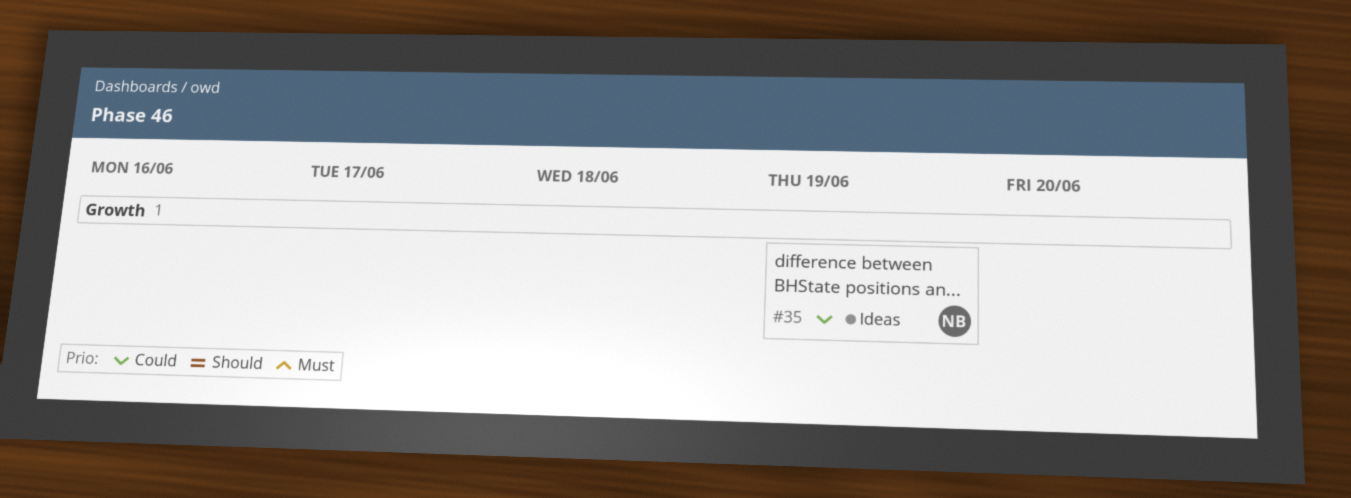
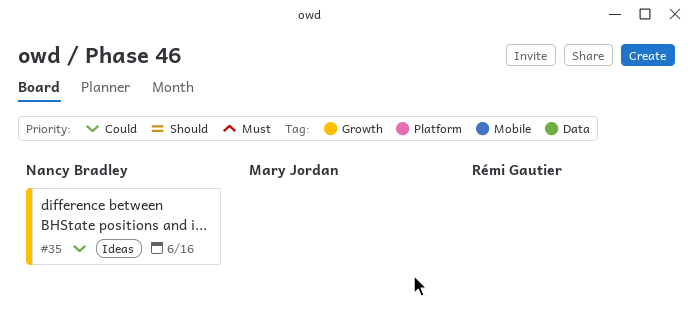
#35, due: Jun 19 -> Jun 16

